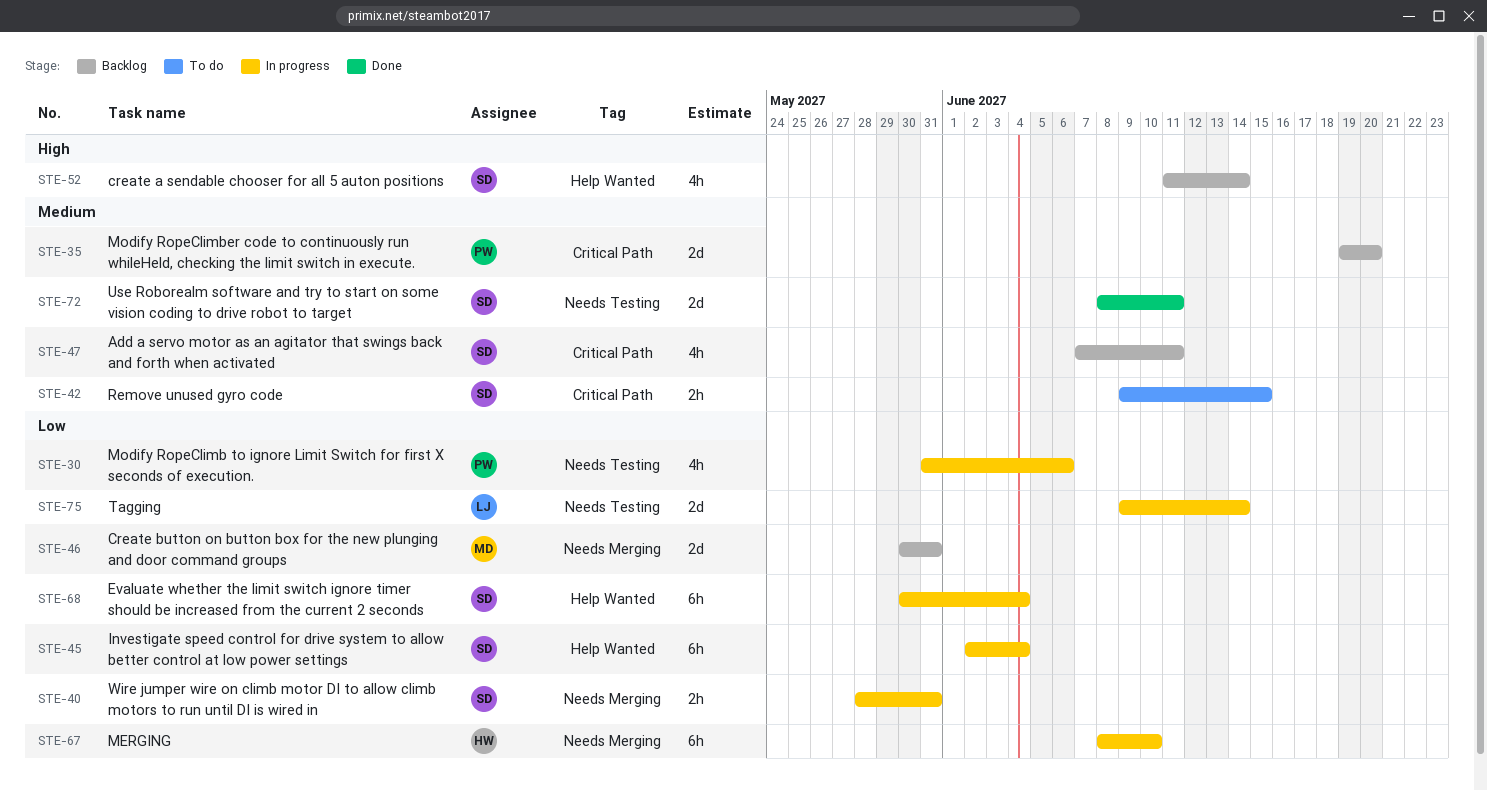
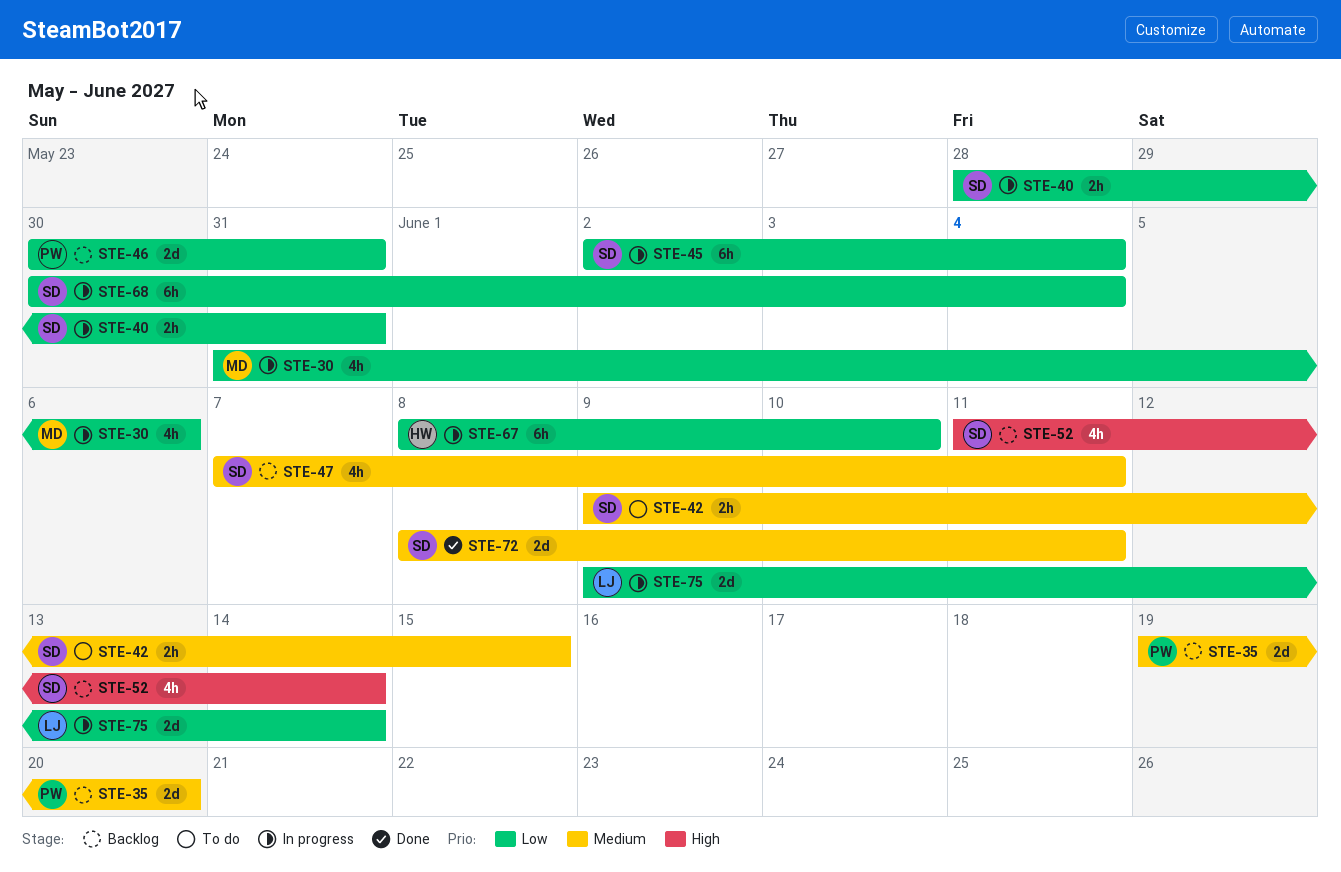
STE-30, owner: PW -> MD
STE-46, owner: MD -> PW

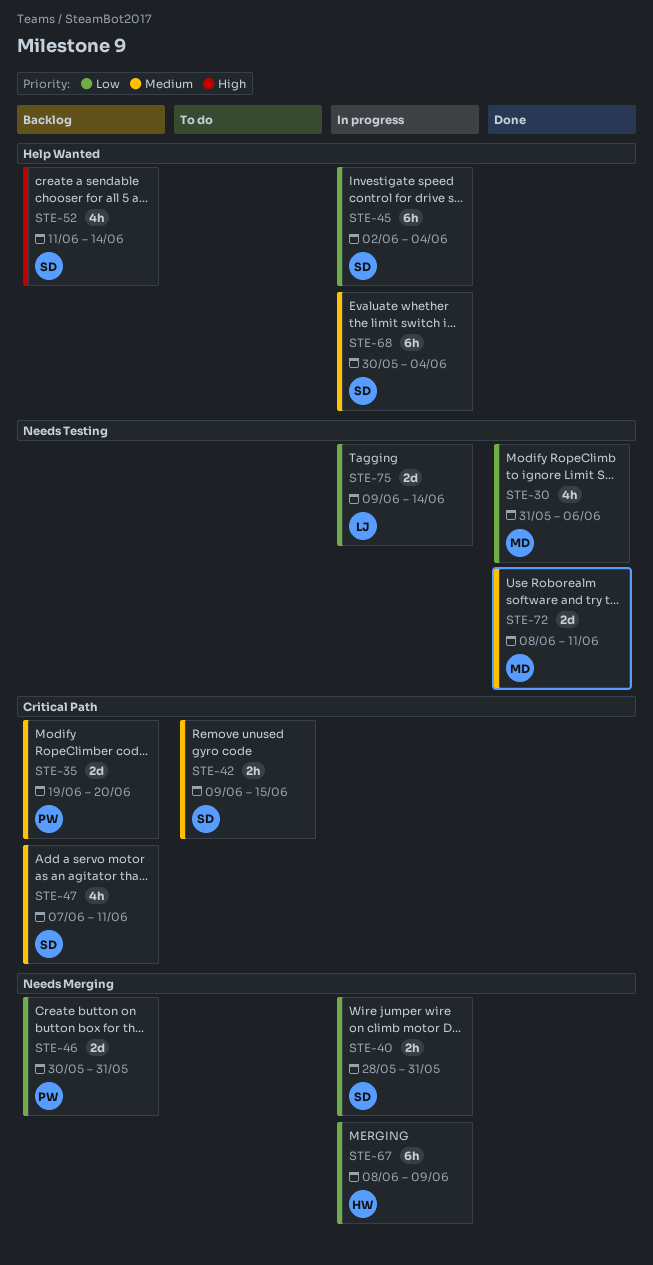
STE-30, status: In progress -> Done
STE-67, due: Jun 10 -> Jun 9
STE-68, priority: Low -> Medium
STE-72, owner: SD -> MD

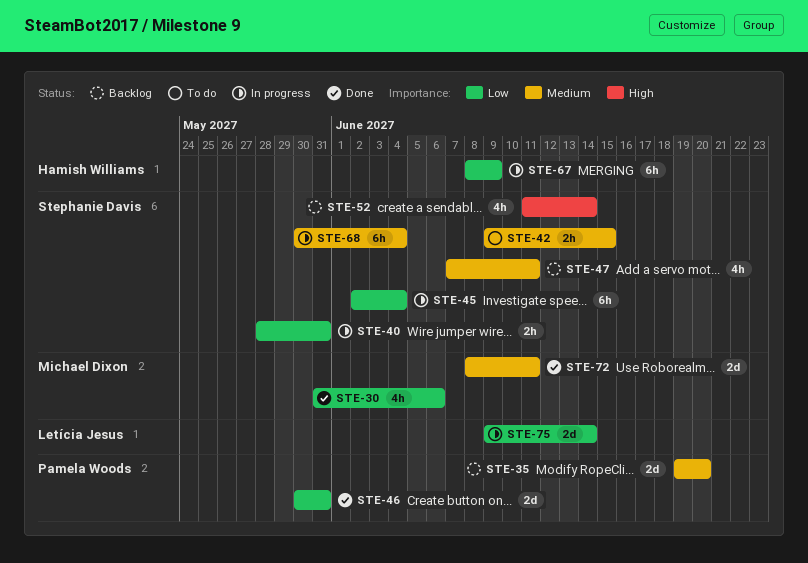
STE-46, status: Backlog -> Done

